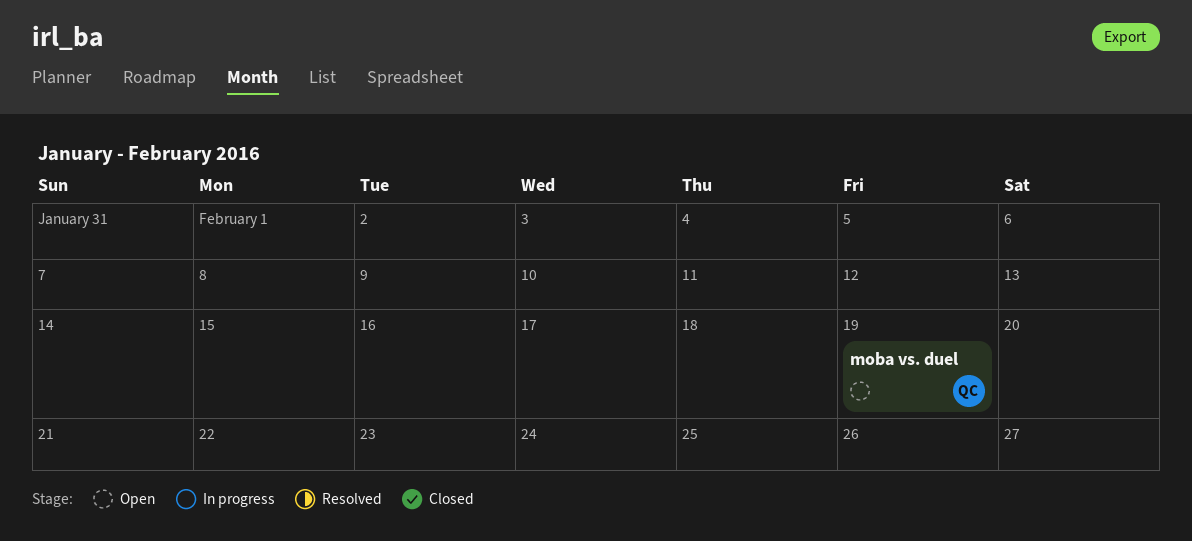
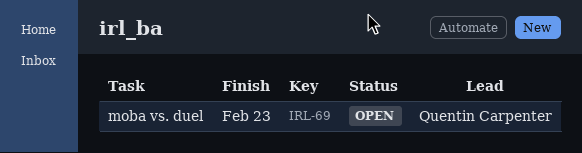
moba vs. duel, due: Feb 19 -> Feb 23

